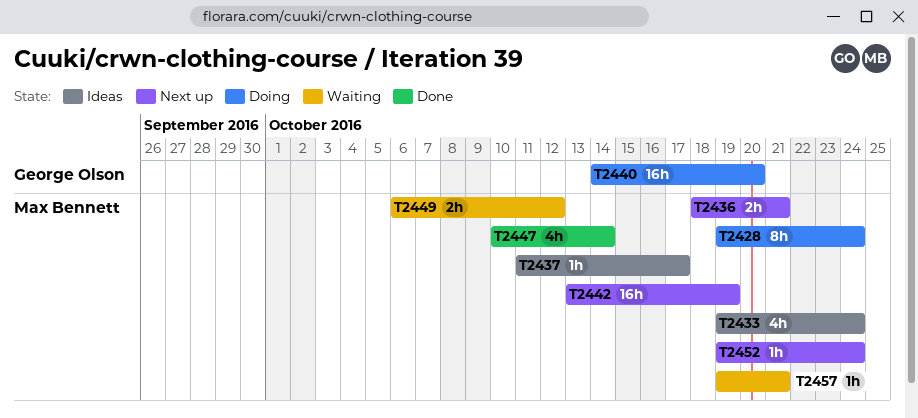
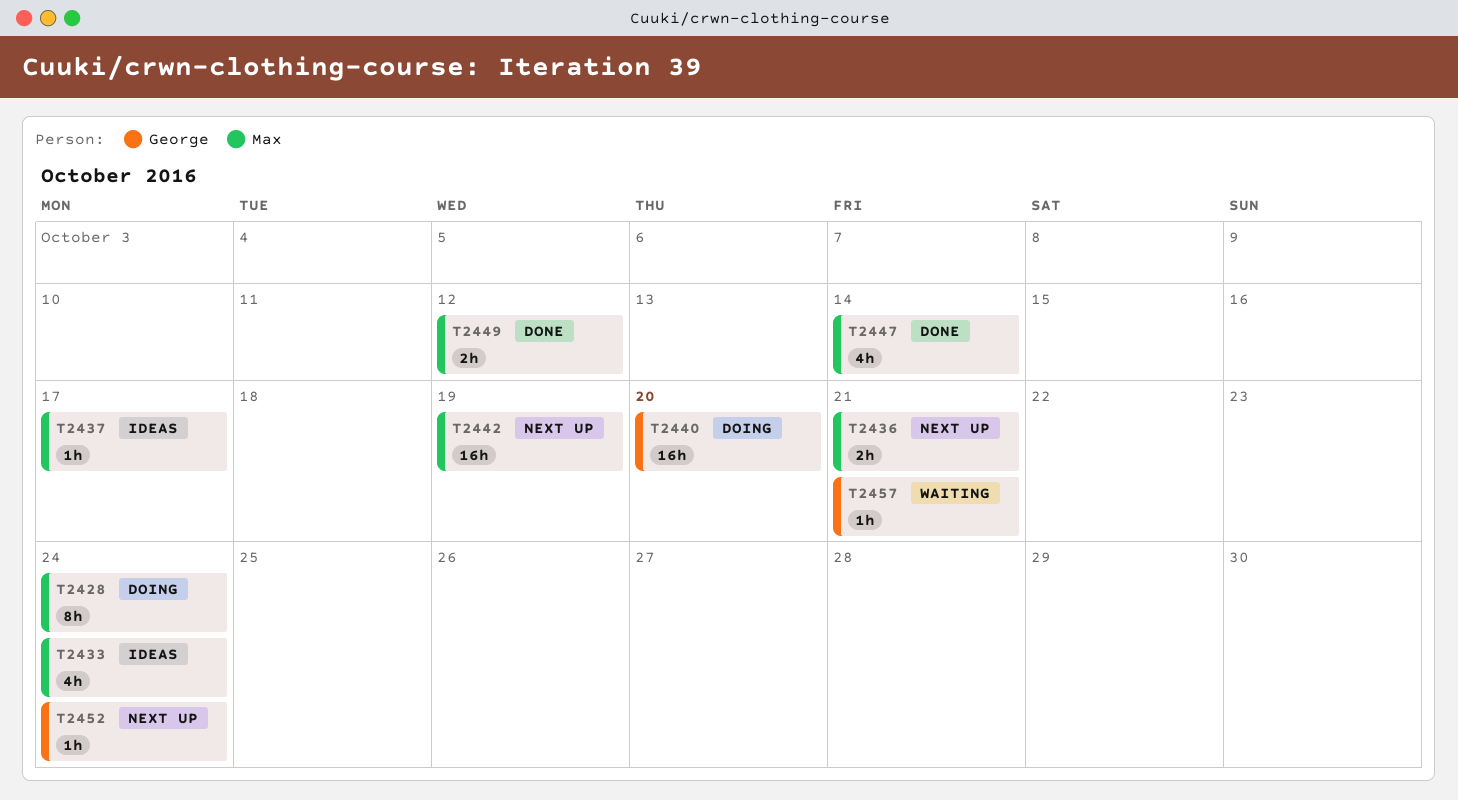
T2449, status: Waiting -> Done
T2452, owner: Max Bennett -> George Olson
T2457, owner: Max Bennett -> George Olson

